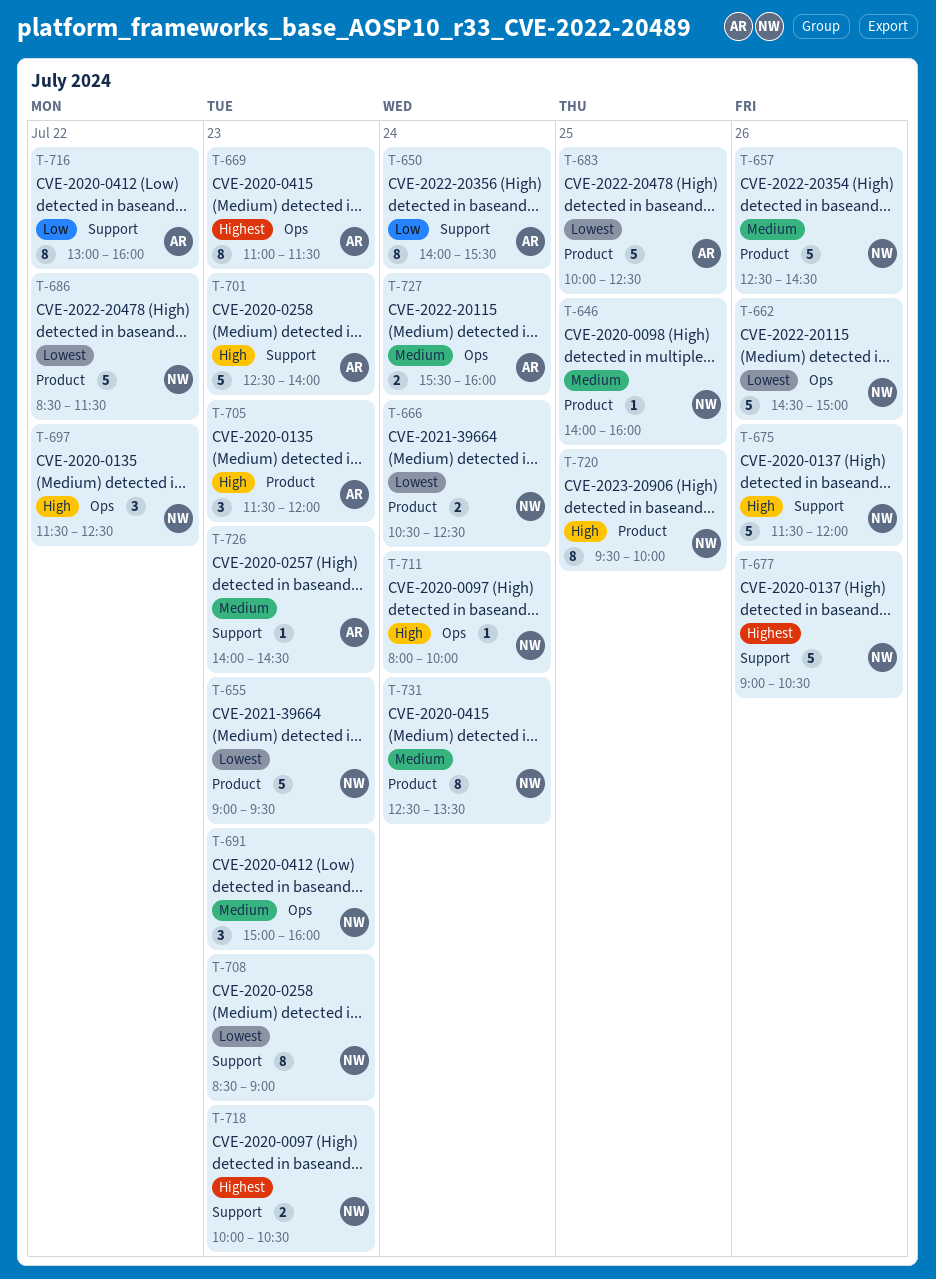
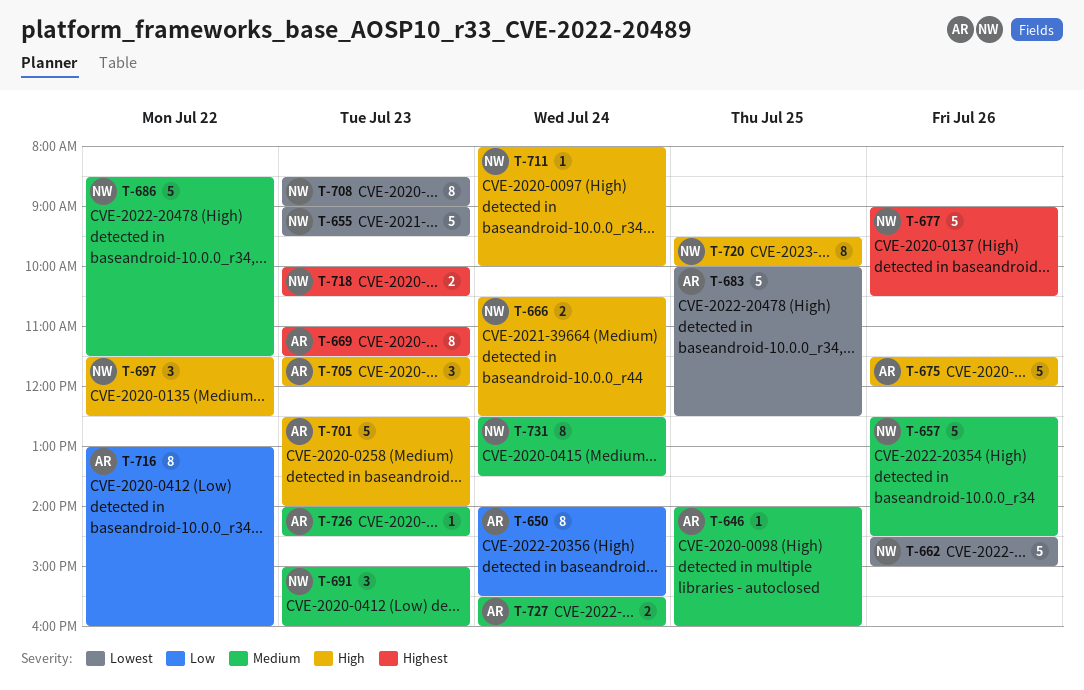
T-646, owner: NW -> AR
T-666, priority: Lowest -> High
T-675, owner: NW -> AR
T-686, priority: Lowest -> Medium

